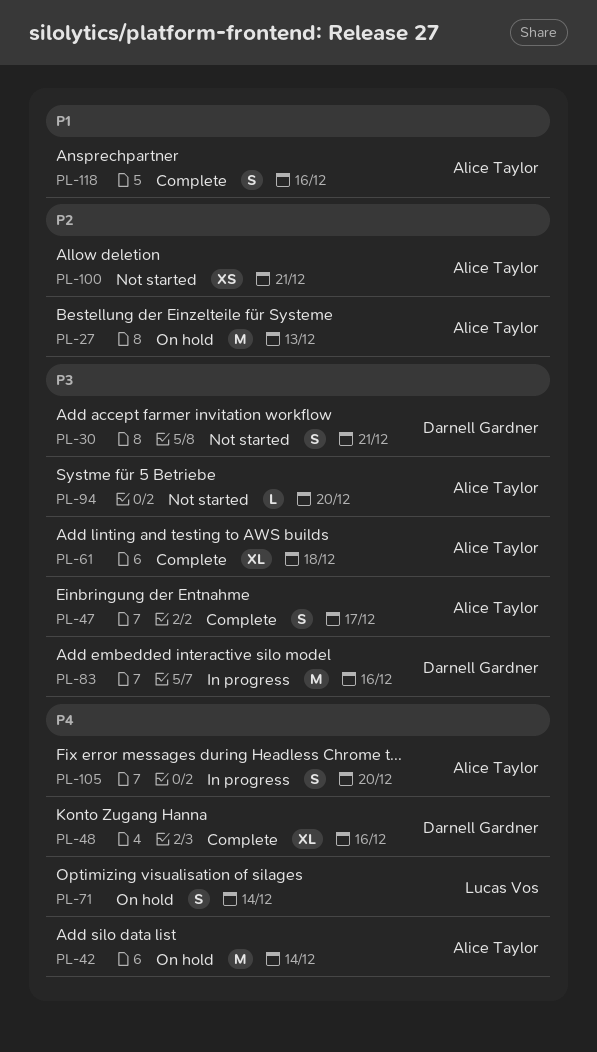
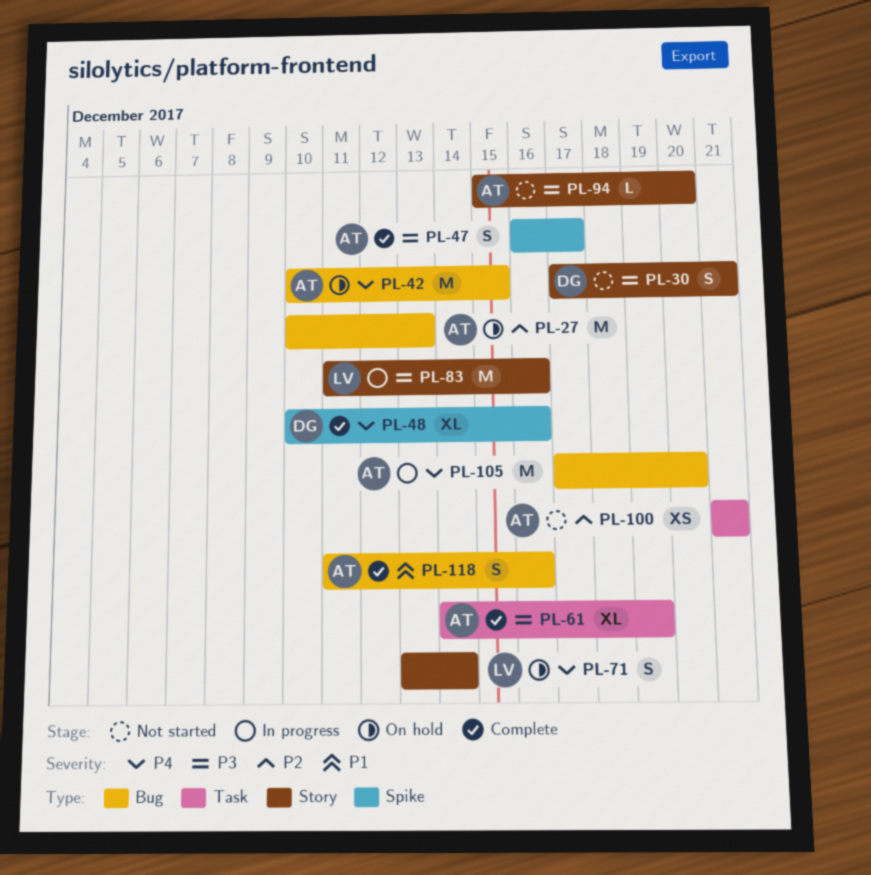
PL-42, due: Dec 14 -> Dec 15
PL-61, due: Dec 18 -> Dec 19
PL-83, owner: Darnell Gardner -> Lucas Vos
PL-105, estimate: S -> M

